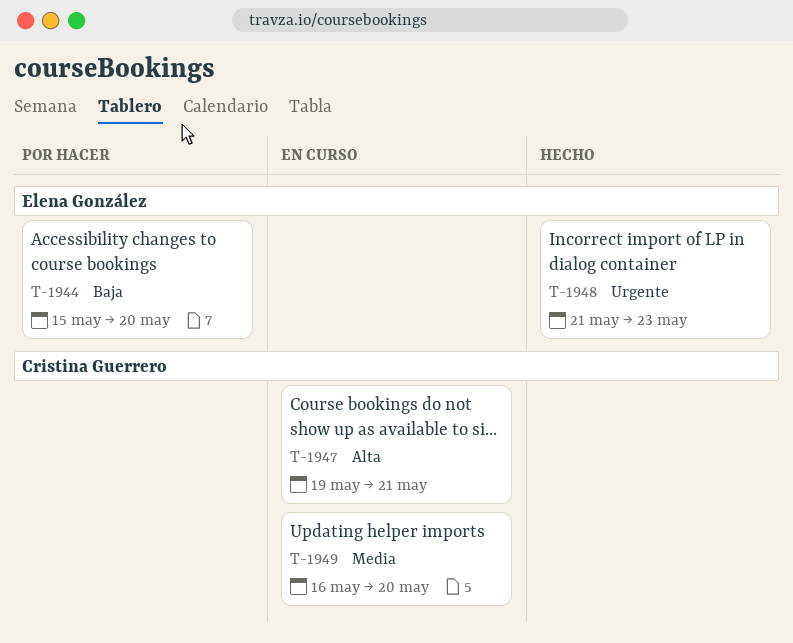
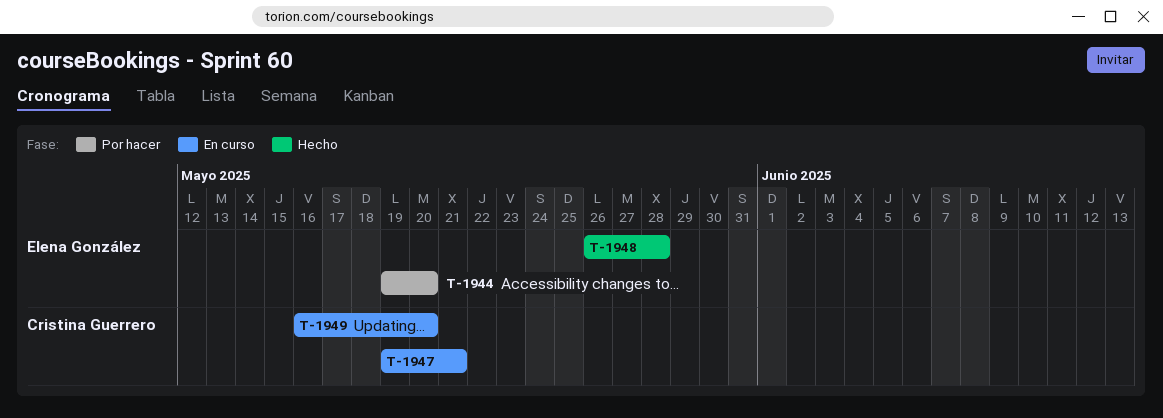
T-1944, start: May 15 -> May 19
T-1948, start: May 21 -> May 26
T-1948, due: May 23 -> May 28

